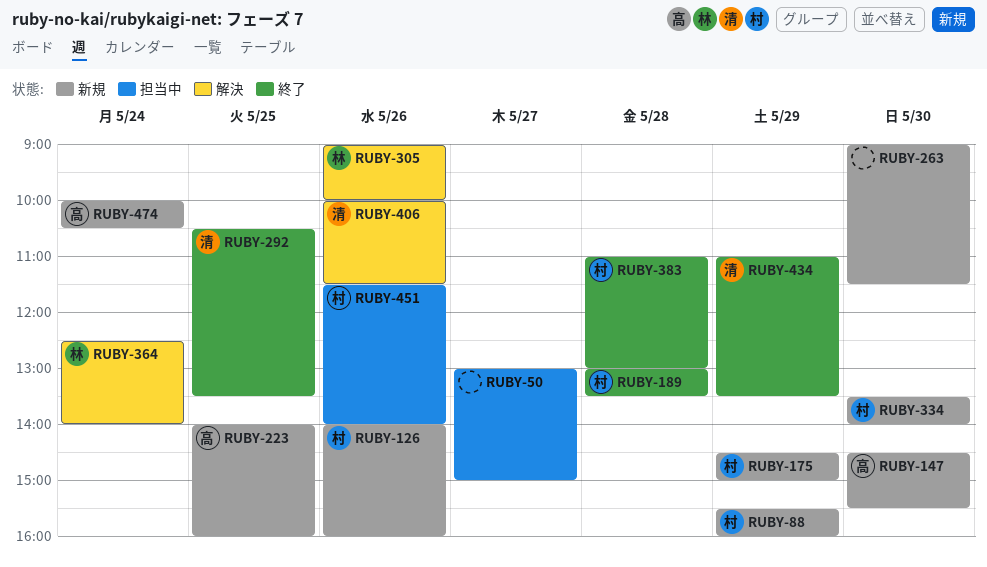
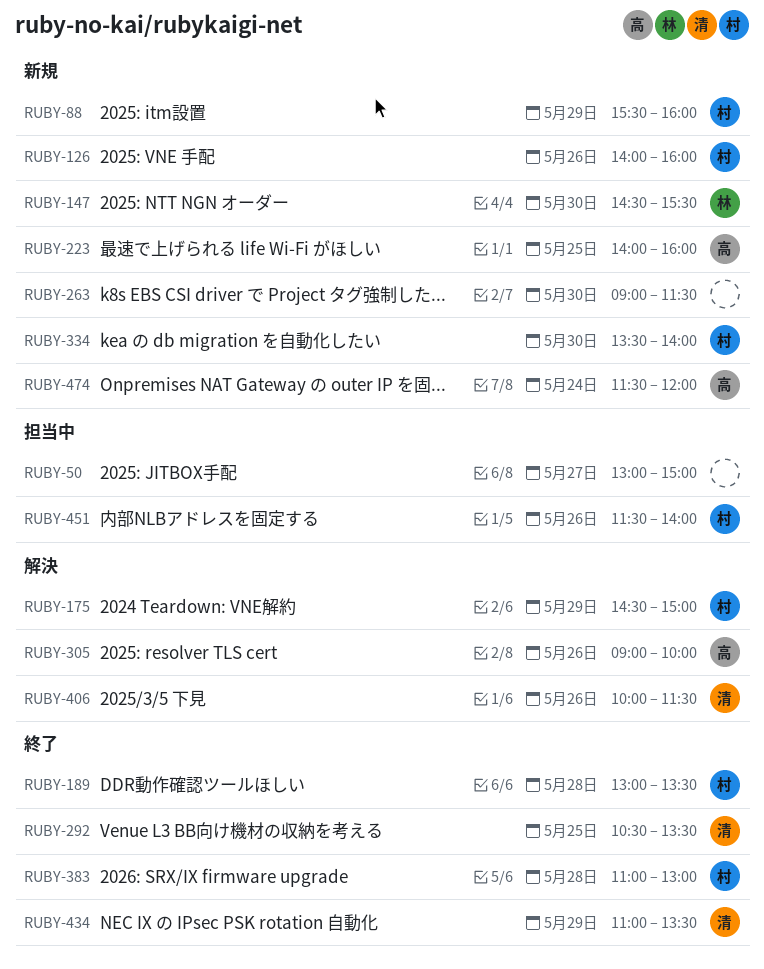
RUBY-147, owner: 高 -> 林
RUBY-175, status: 新規 -> 解決
RUBY-305, owner: 林 -> 高
RUBY-364: present -> none
RUBY-474, begins: 10:00 -> 11:30
RUBY-474, ends: 10:30 -> 12:00

